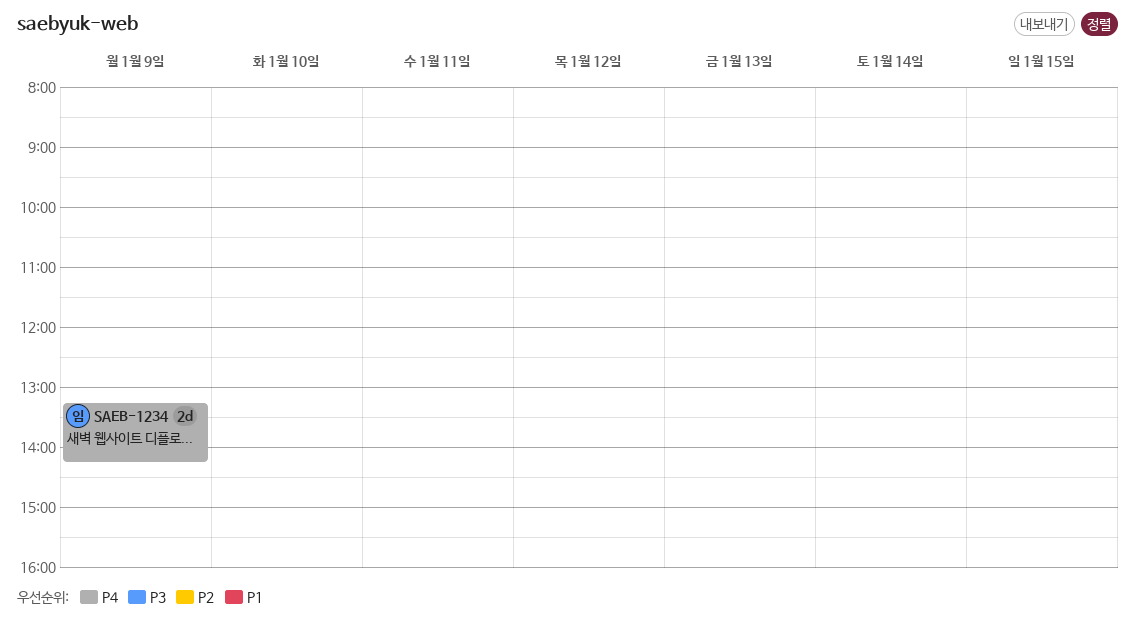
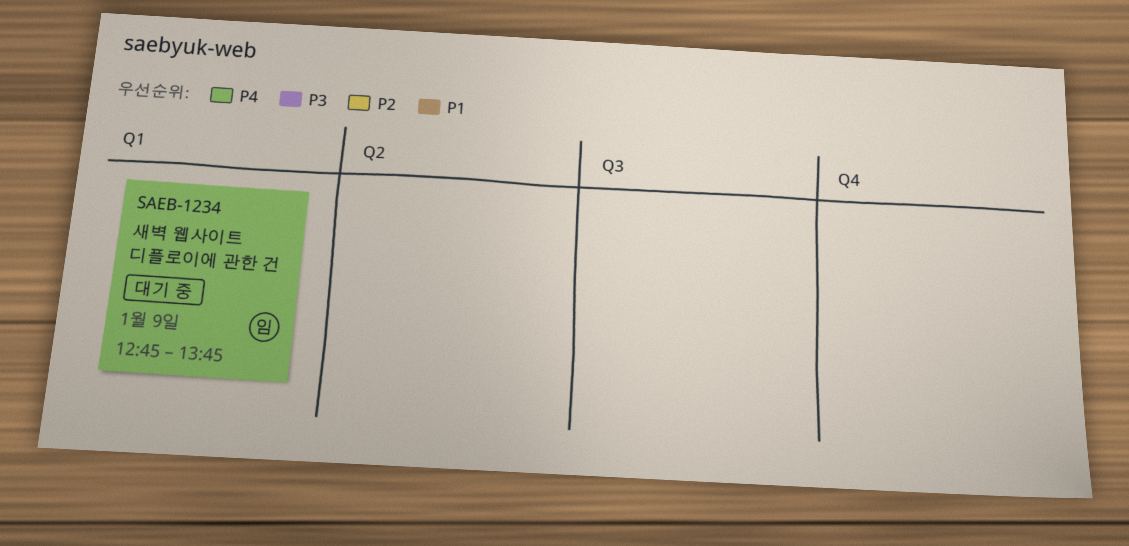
SAEB-1234, begins: 13:15 -> 12:45
SAEB-1234, ends: 14:15 -> 13:45

